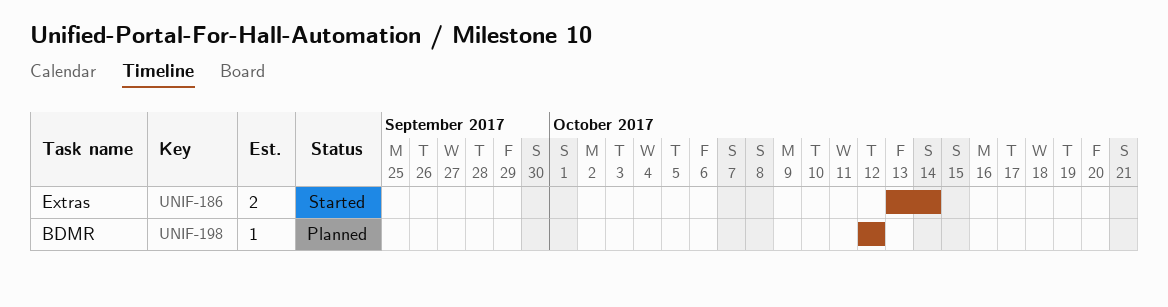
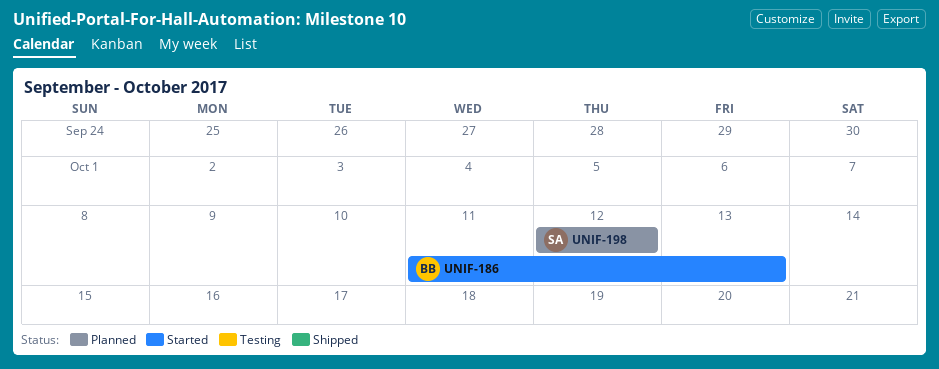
UNIF-186, start: Oct 13 -> Oct 11
UNIF-186, due: Oct 14 -> Oct 13

